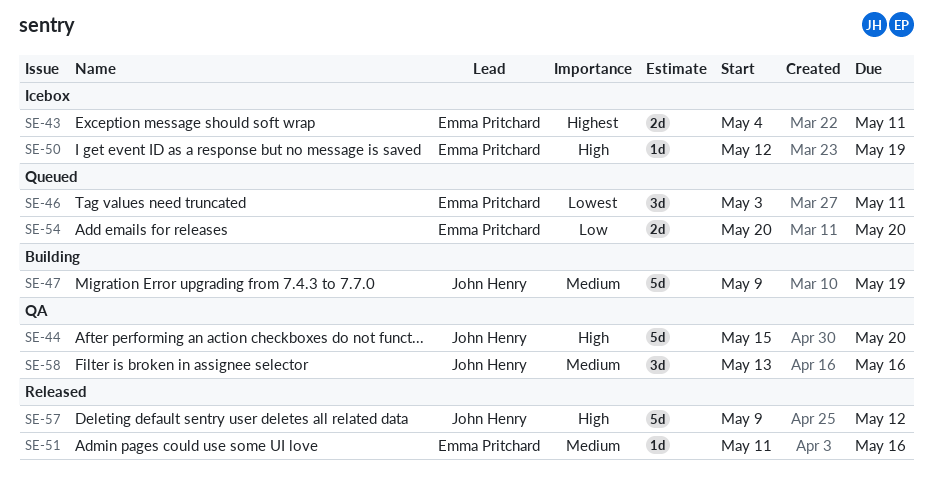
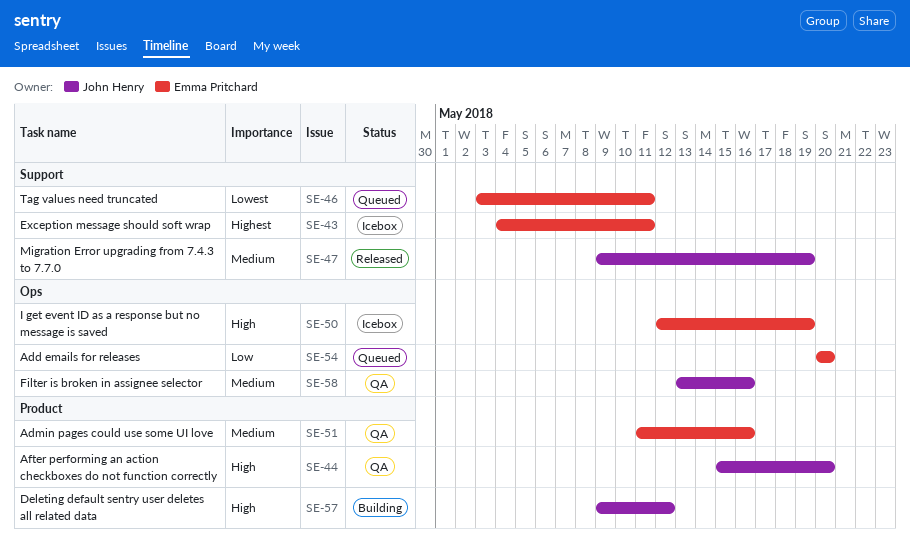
SE-47, status: Building -> Released
SE-51, status: Released -> QA
SE-57, status: Released -> Building

